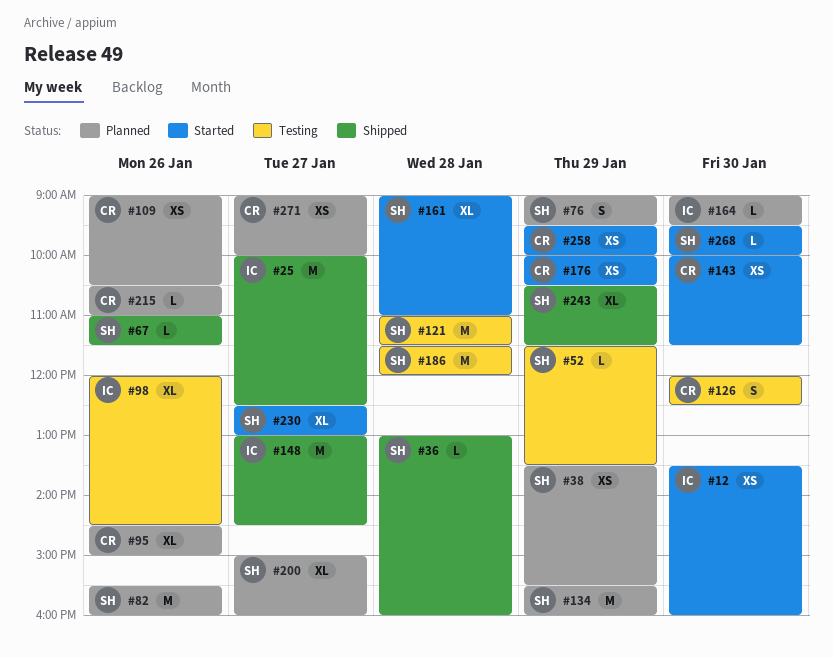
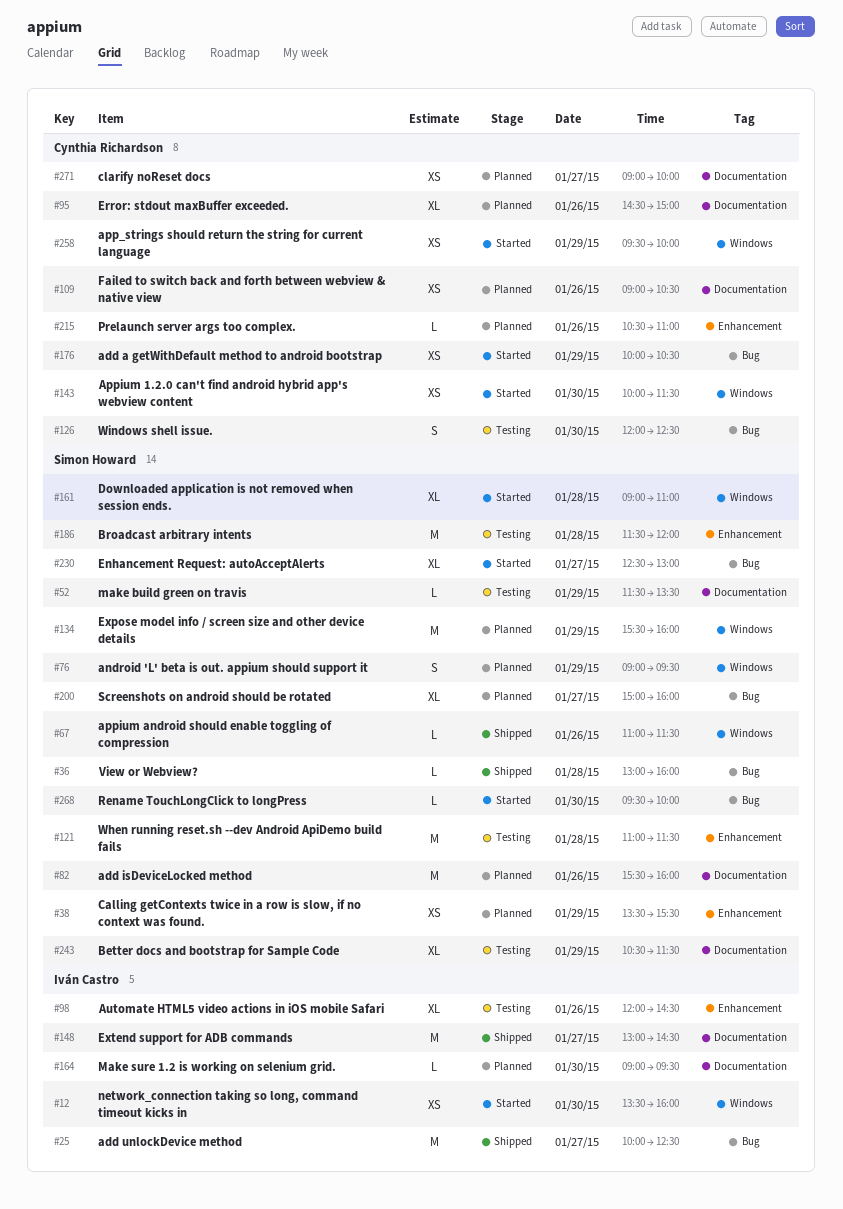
#243, status: Shipped -> Testing

